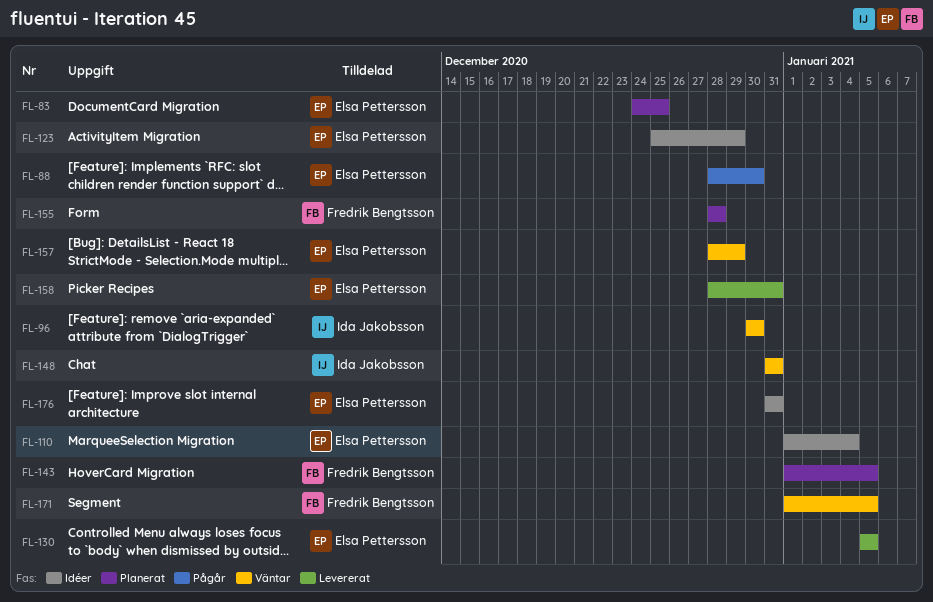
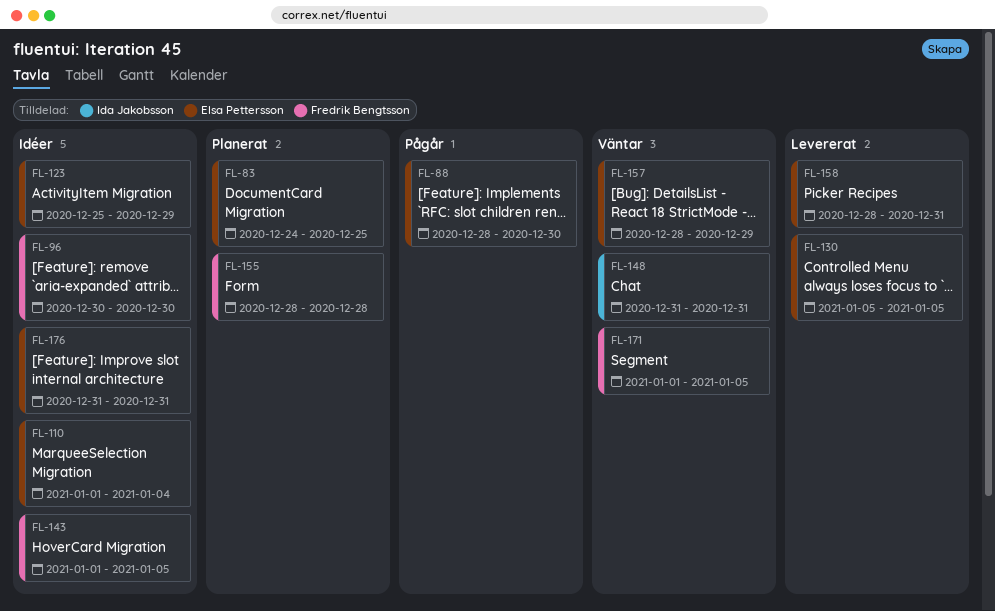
FL-96, status: Väntar -> Idéer
FL-96, owner: Ida Jakobsson -> Fredrik Bengtsson
FL-143, status: Planerat -> Idéer

